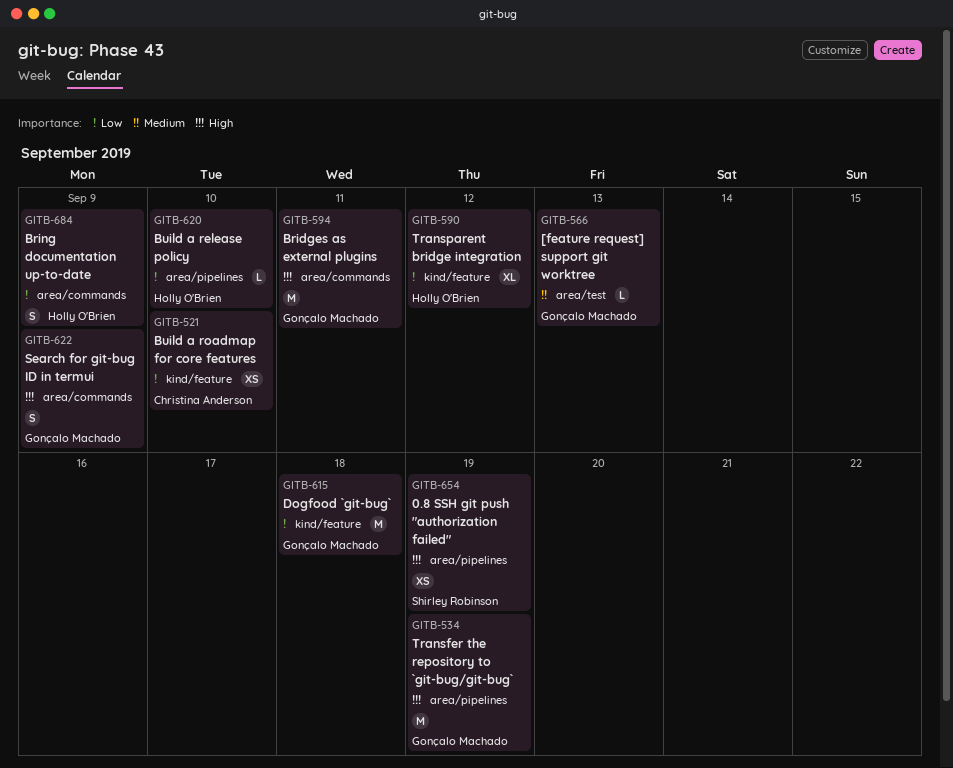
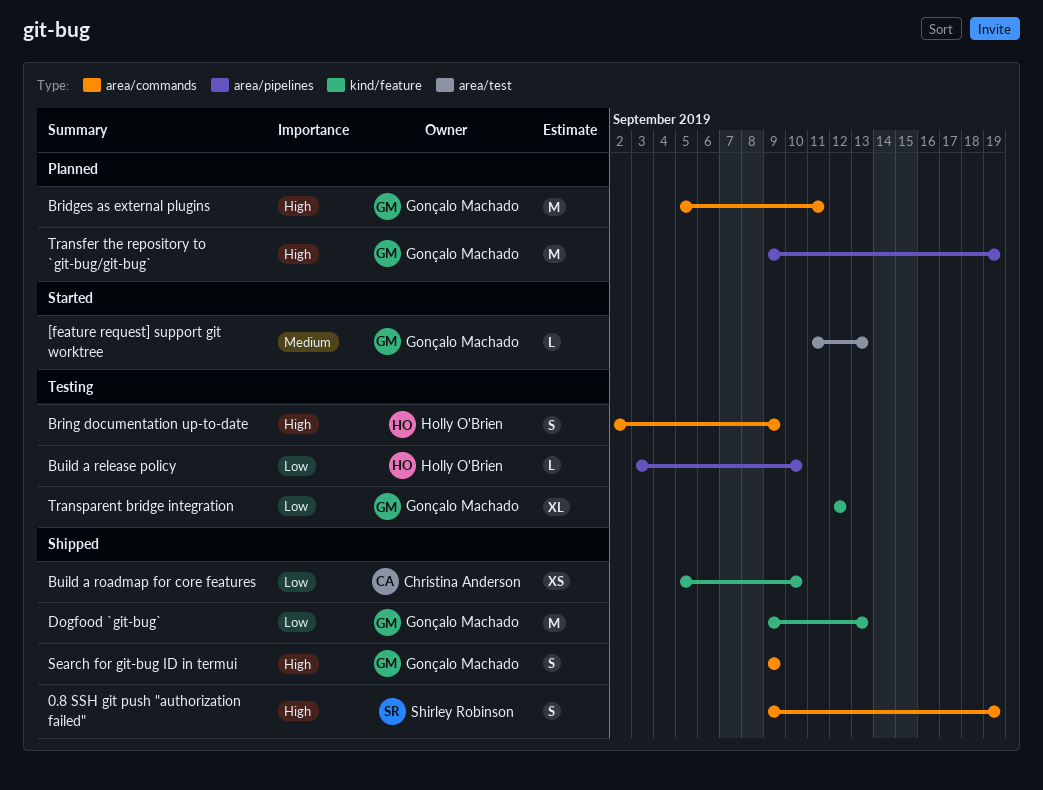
0.8 SSH git push "authorization failed", label: area/pipelines -> area/commands
0.8 SSH git push "authorization failed", estimate: XS -> S
Bring documentation up-to-date, priority: Low -> High
Dogfood `git-bug`, due: Sep 18 -> Sep 13
Transparent bridge integration, owner: Holly O'Brien -> Gonçalo Machado

